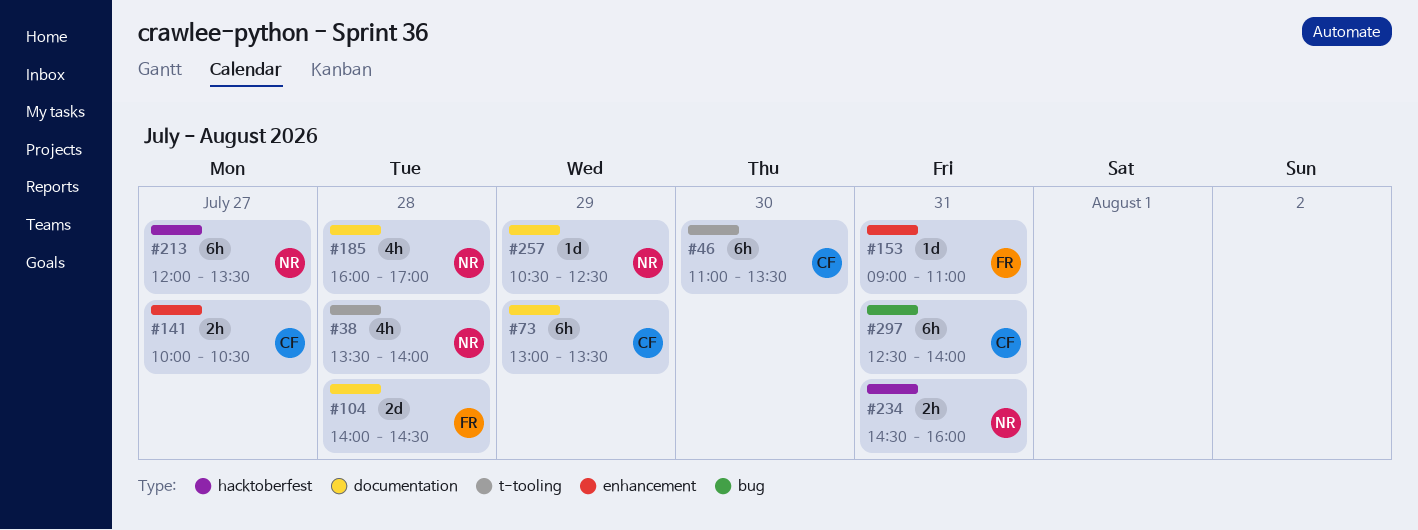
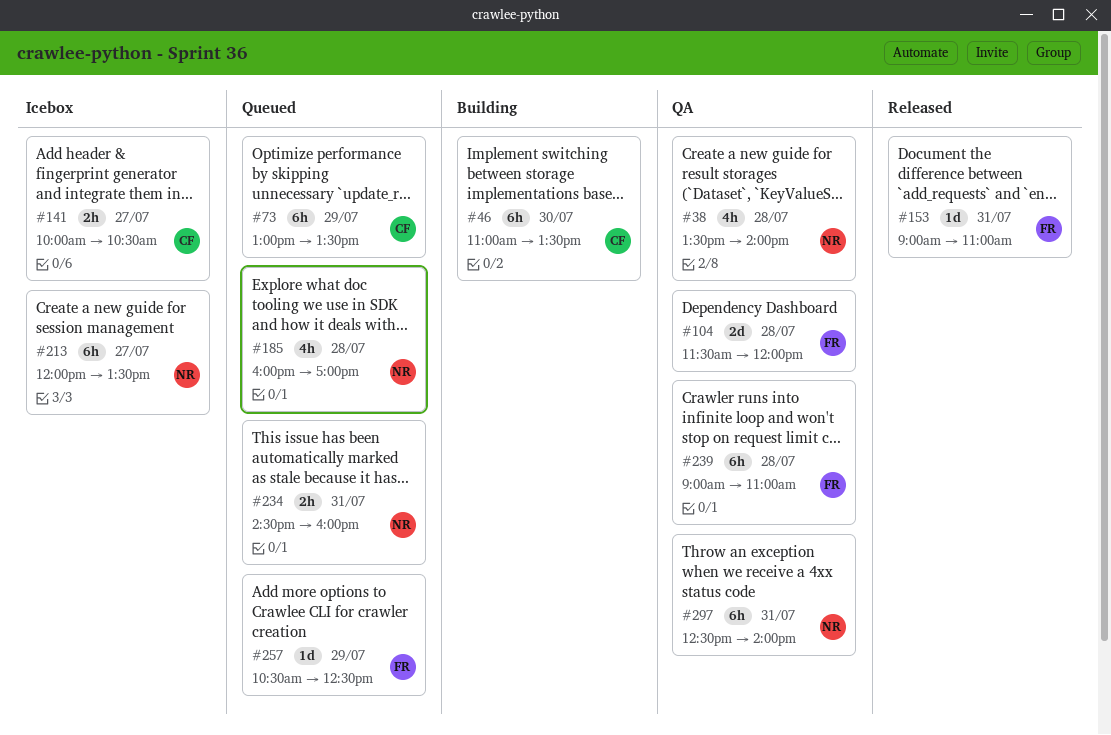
#104, begins: 14:00 -> 11:30
#104, ends: 14:30 -> 12:00
#239: none -> present
#257, owner: NR -> FR
#297, owner: CF -> NR

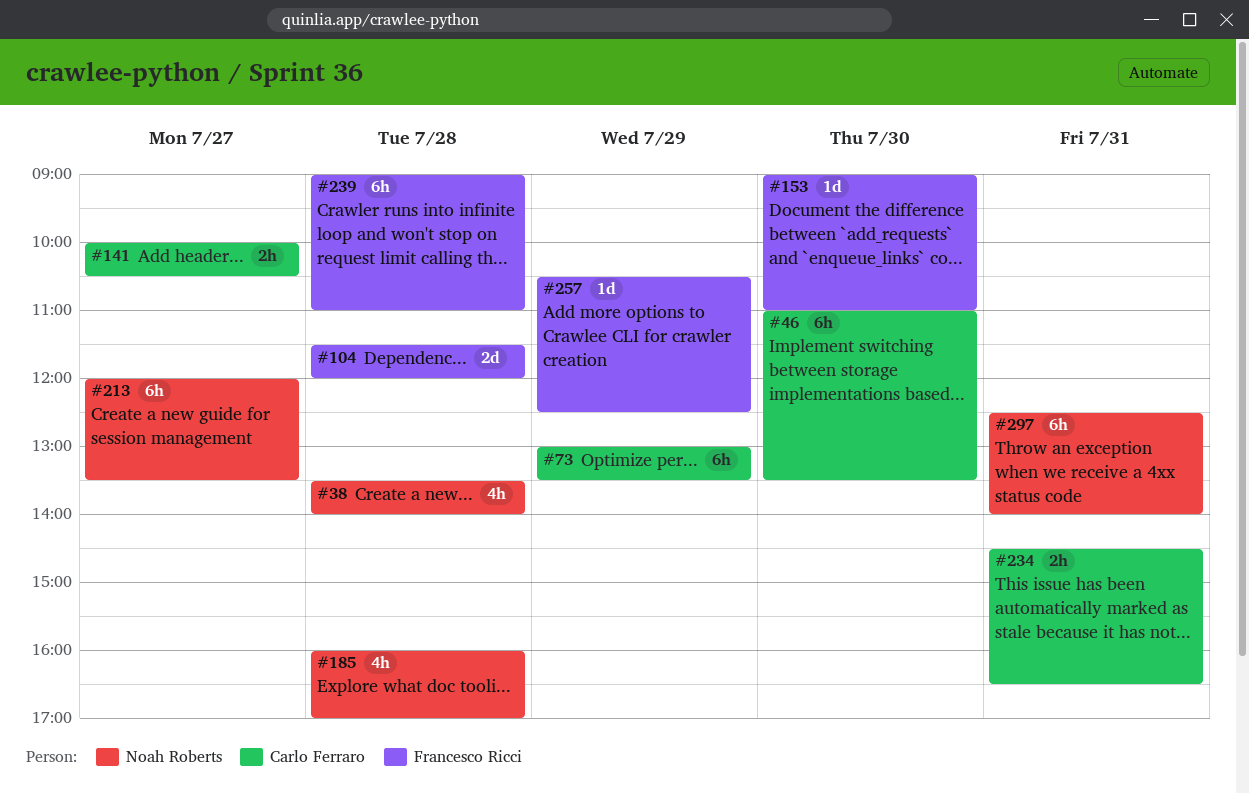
#153, day: Jul 31 -> Jul 30
#234, owner: Noah Roberts -> Carlo Ferraro
#234, ends: 16:00 -> 16:30

